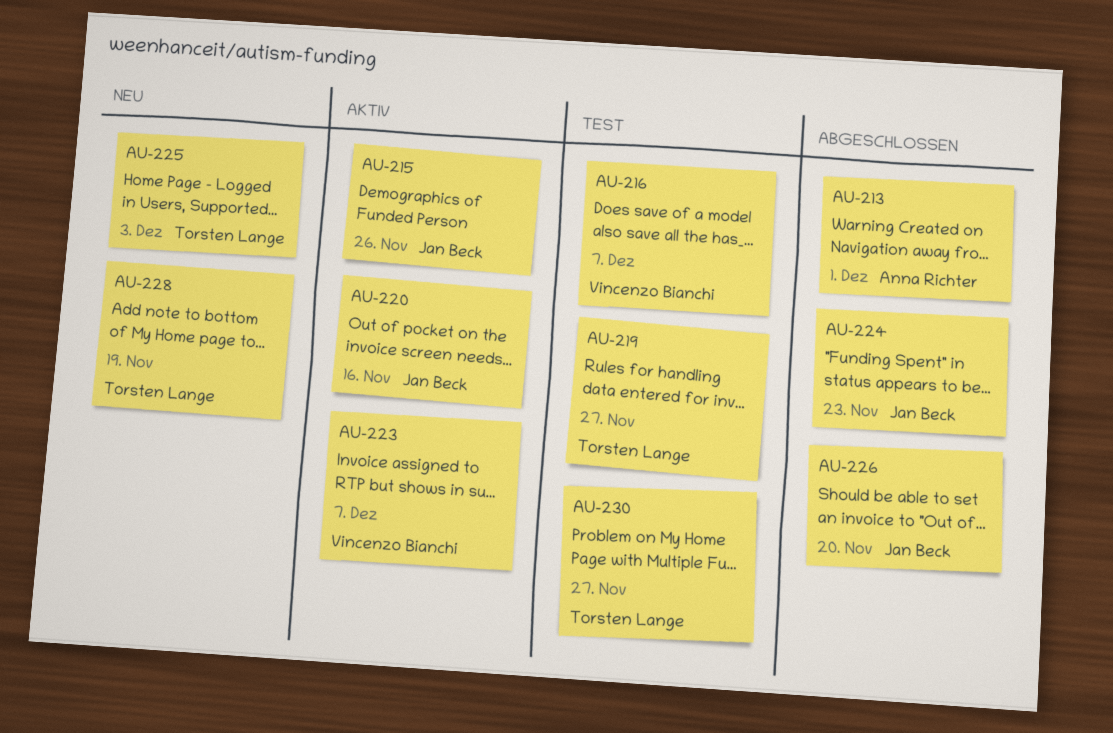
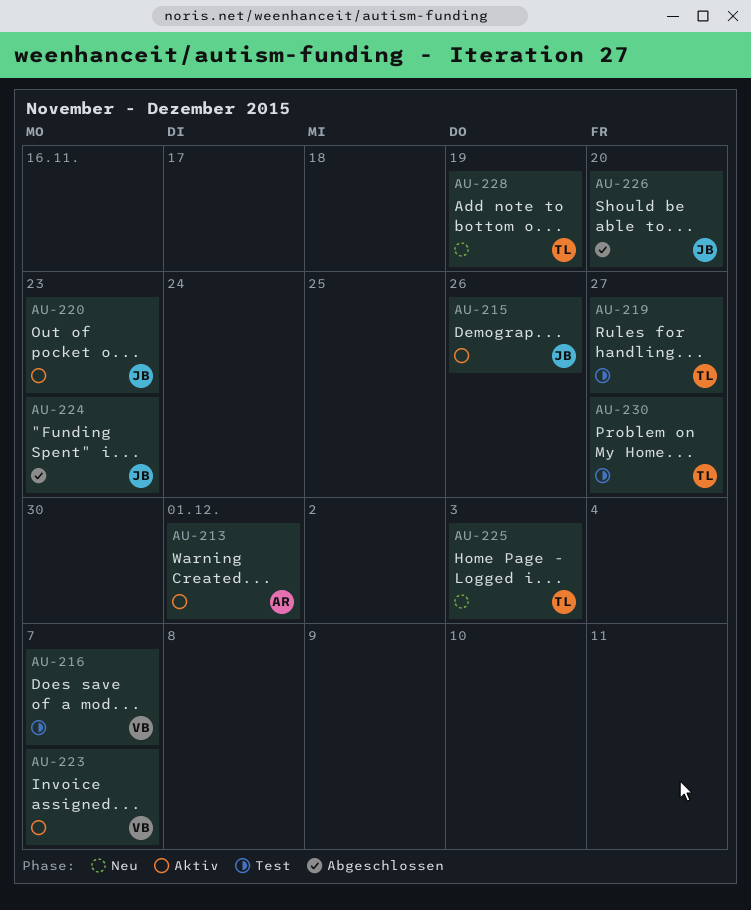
AU-213, status: Abgeschlossen -> Aktiv
AU-220, due: Nov 16 -> Nov 23

